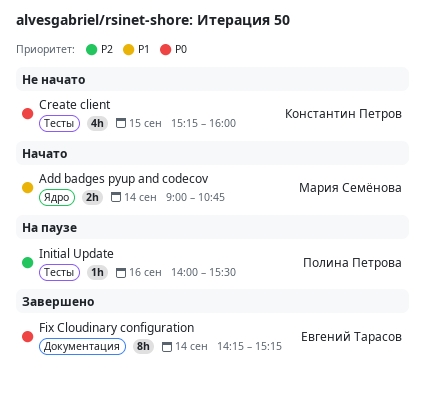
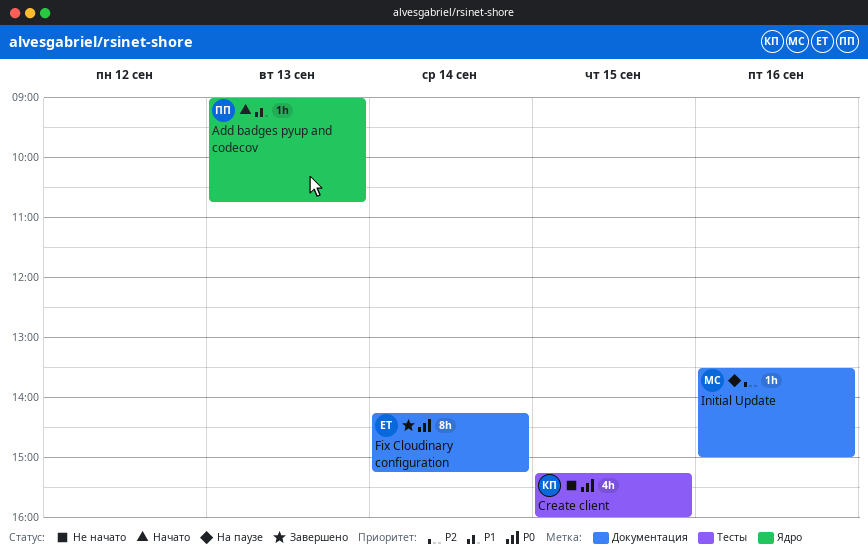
Add badges pyup and codecov, owner: Мария Семёнова -> Полина Петрова
Add badges pyup and codecov, estimate: 2h -> 1h
Add badges pyup and codecov, day: Sep 14 -> Sep 13
Initial Update, owner: Полина Петрова -> Мария Семёнова
Initial Update, label: Тесты -> Документация
Initial Update, begins: 14:00 -> 13:30
Initial Update, ends: 15:30 -> 15:00

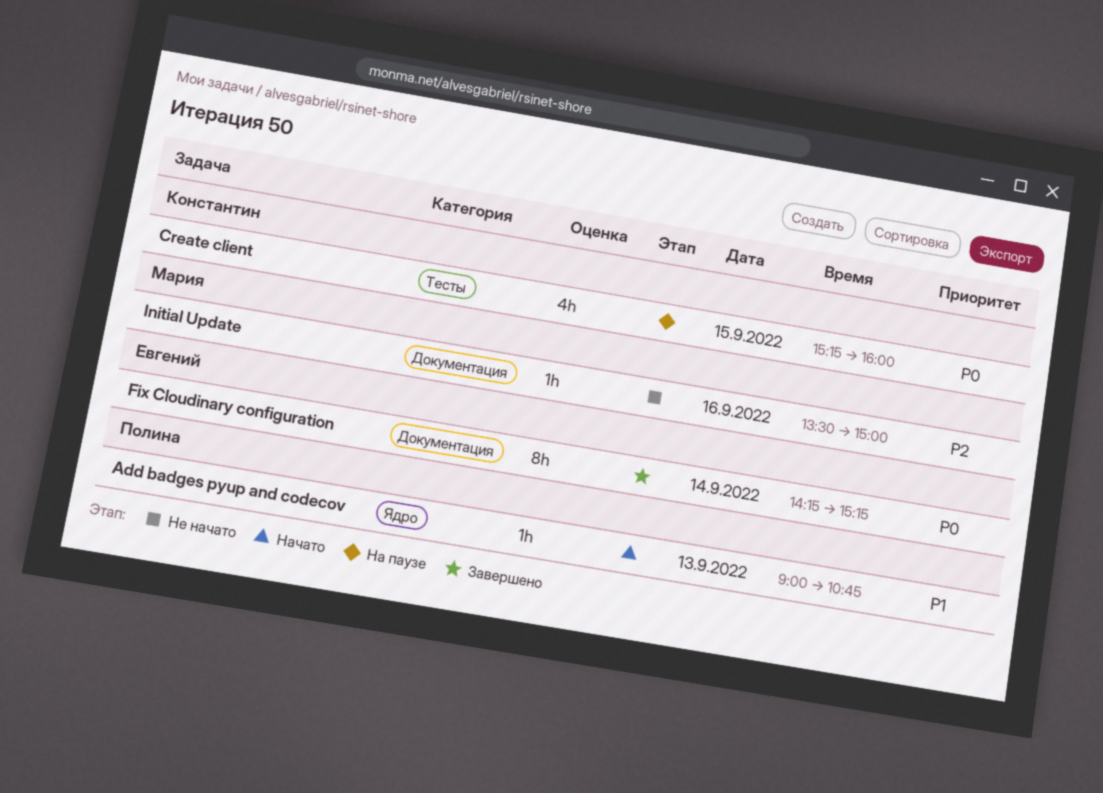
Create client, status: Не начато -> На паузе
Initial Update, status: На паузе -> Не начато

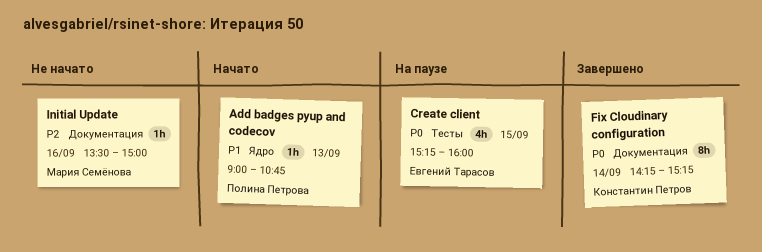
Create client, owner: Константин Петров -> Евгений Тарасов
Fix Cloudinary configuration, owner: Евгений Тарасов -> Константин Петров

